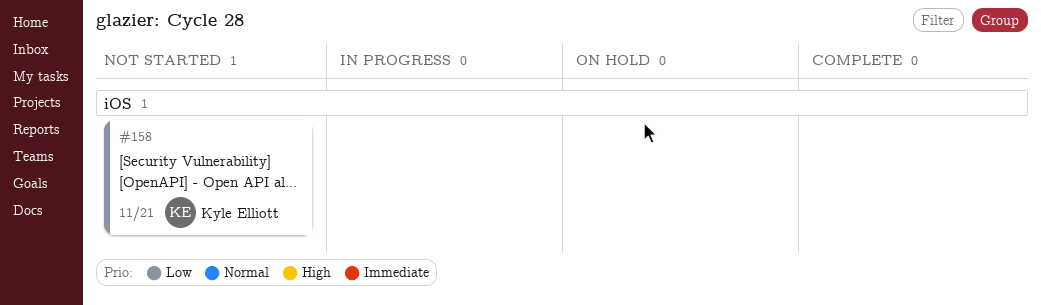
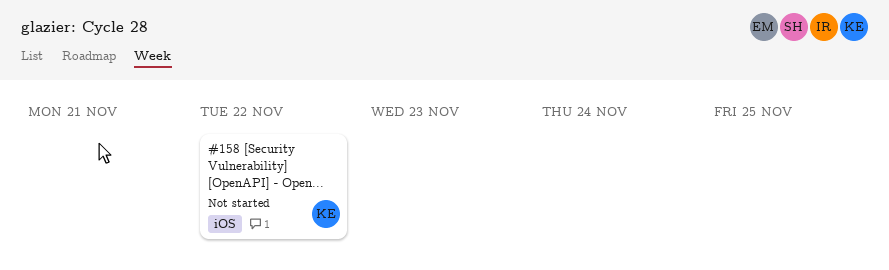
#158, due: Nov 21 -> Nov 22

